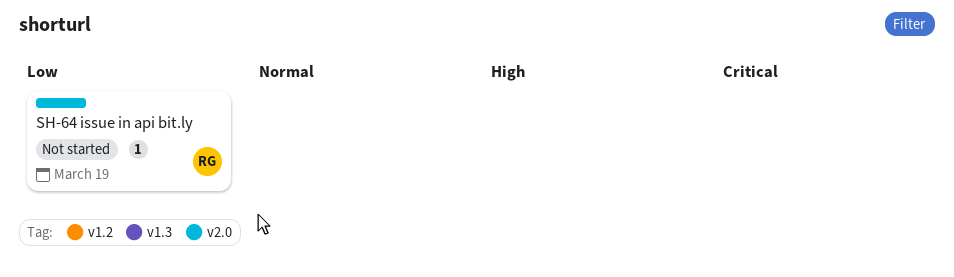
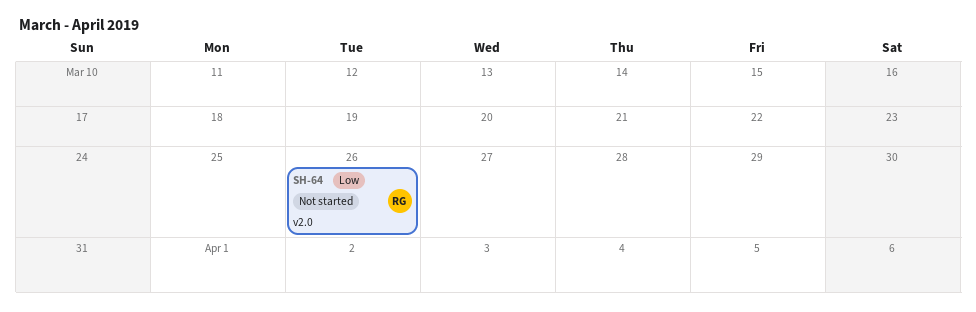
SH-64, due: Mar 19 -> Mar 26

